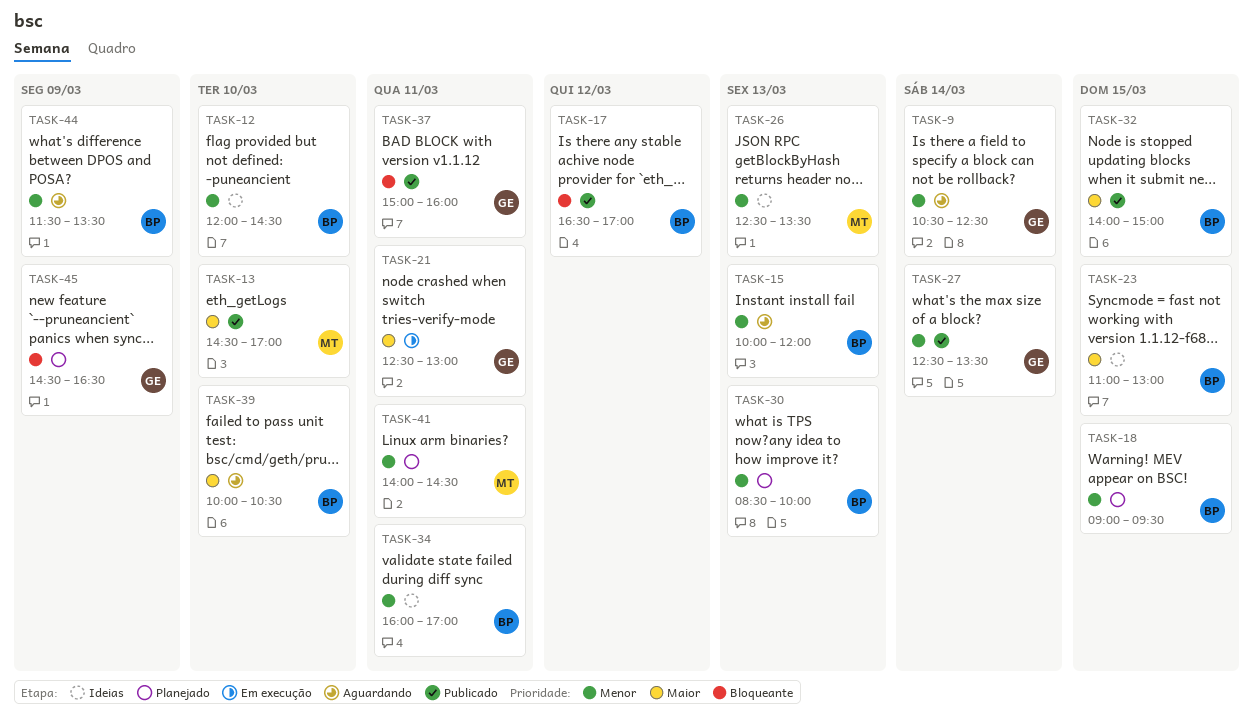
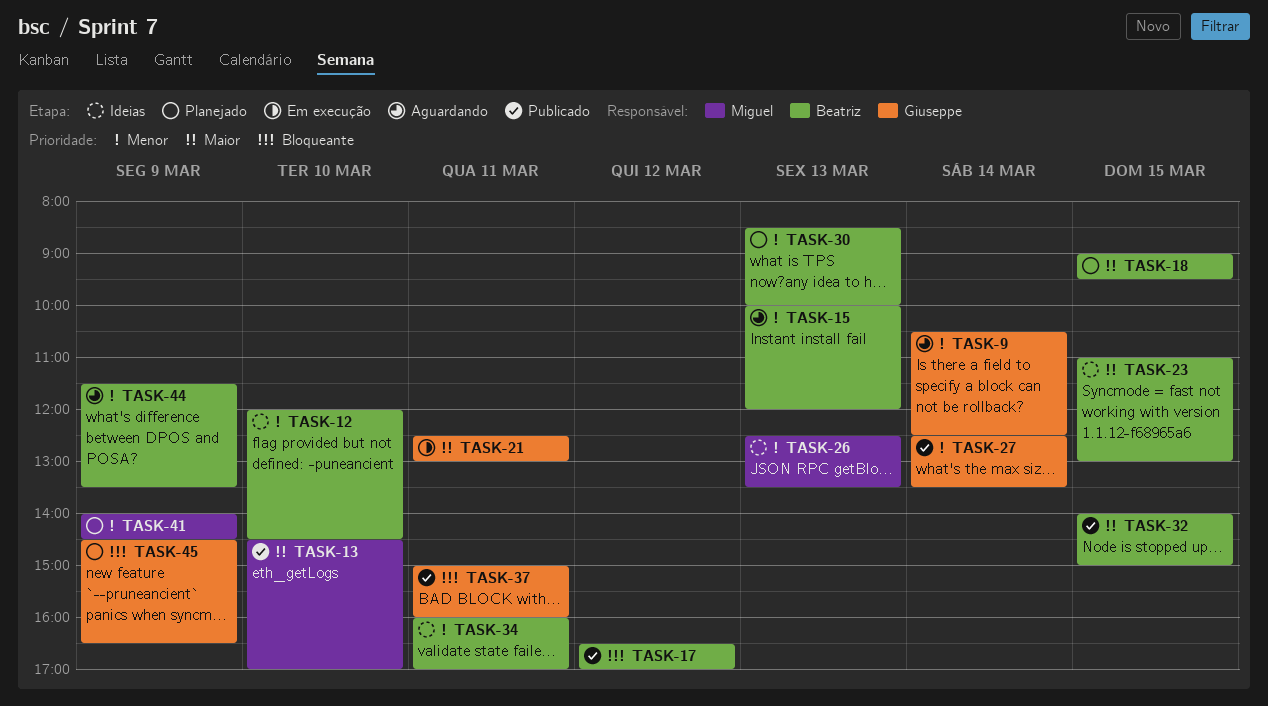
TASK-18, priority: Menor -> Maior
TASK-39: present -> none
TASK-41, day: Mar 11 -> Mar 9

